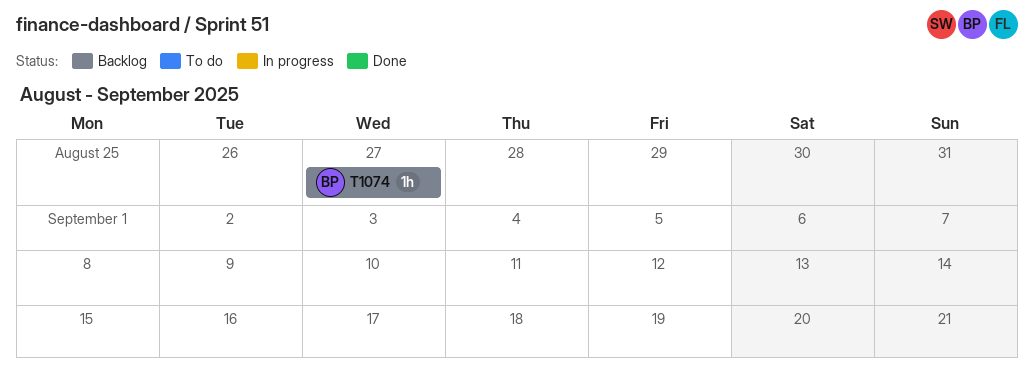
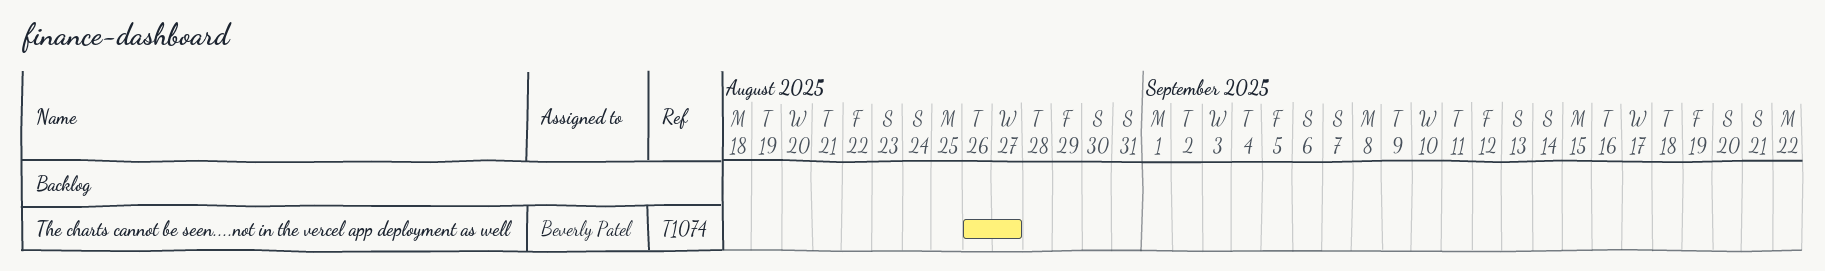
T1074, start: Aug 27 -> Aug 26

